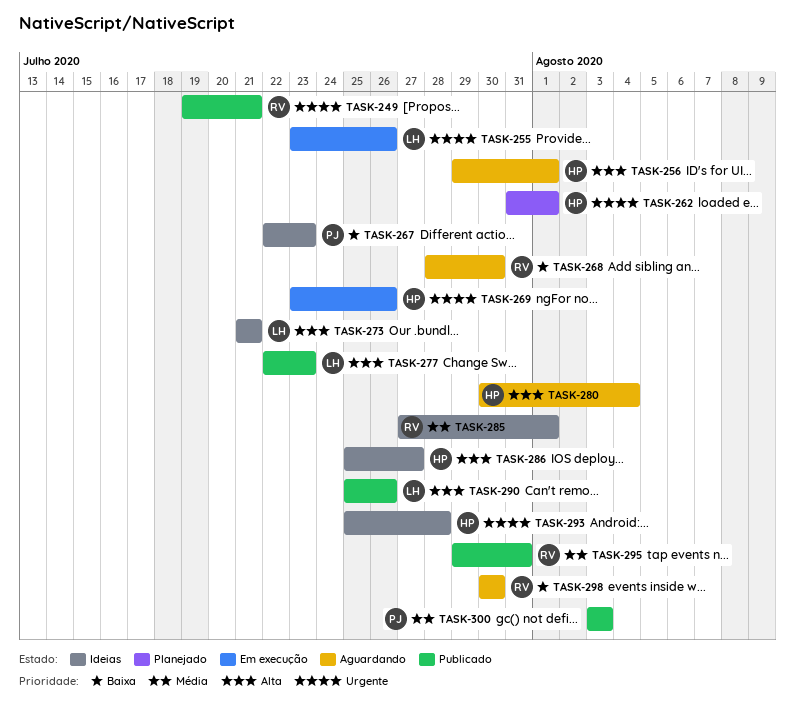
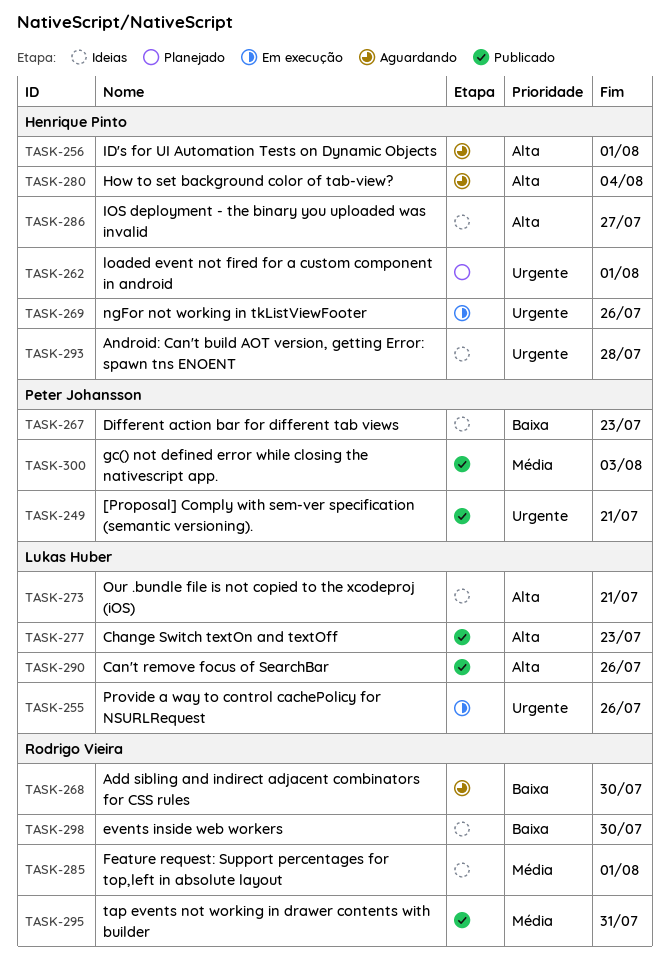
TASK-249, owner: Rodrigo Vieira -> Peter Johansson
TASK-298, status: Aguardando -> Ideias

